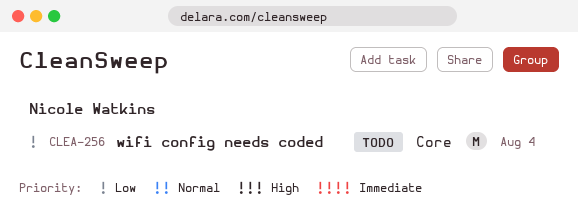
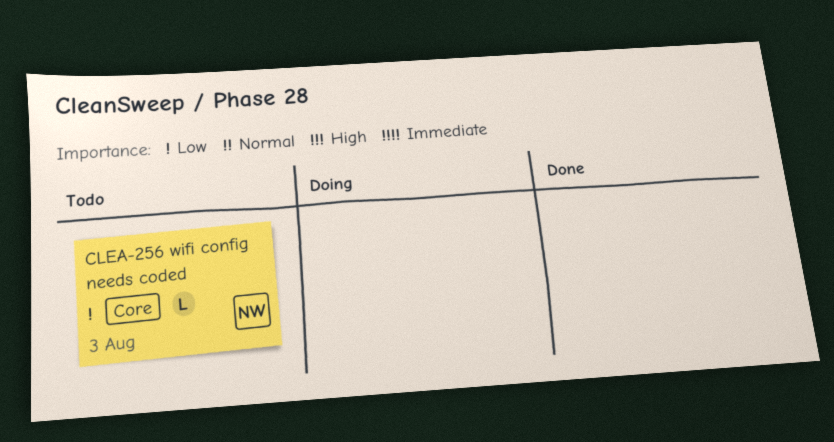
CLEA-256, estimate: M -> L
CLEA-256, due: Aug 4 -> Aug 3

